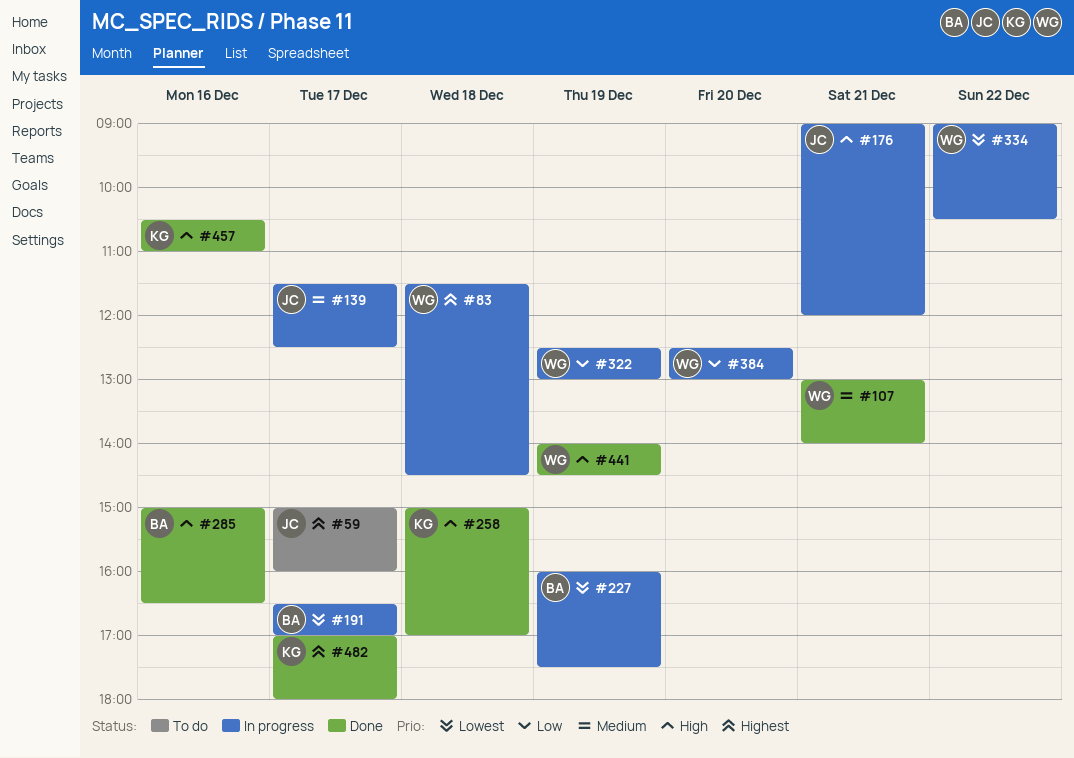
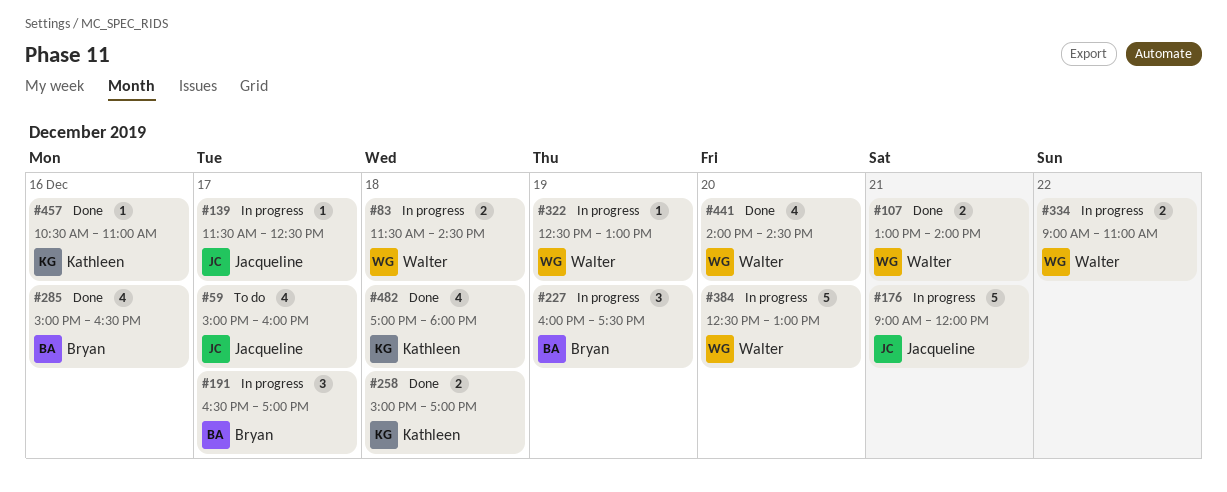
#334, ends: 10:30 -> 11:00
#441, day: Dec 19 -> Dec 20
#482, day: Dec 17 -> Dec 18

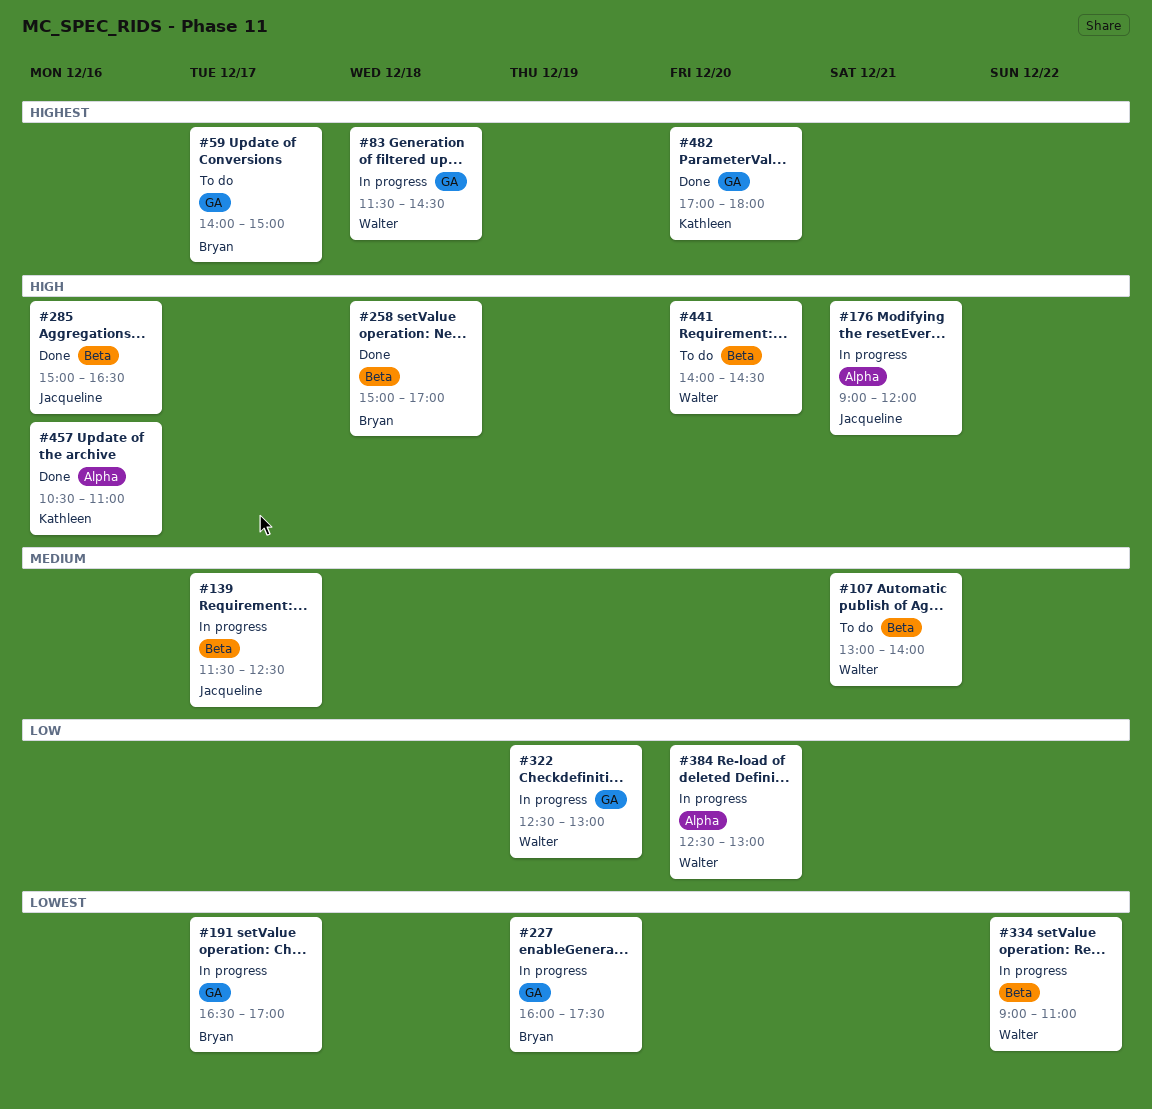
#59, owner: Jacqueline -> Bryan
#59, begins: 15:00 -> 14:00
#59, ends: 16:00 -> 15:00
#107, status: Done -> To do
#258, owner: Kathleen -> Bryan
#285, owner: Bryan -> Jacqueline
#441, status: Done -> To do
#482, day: Dec 18 -> Dec 20

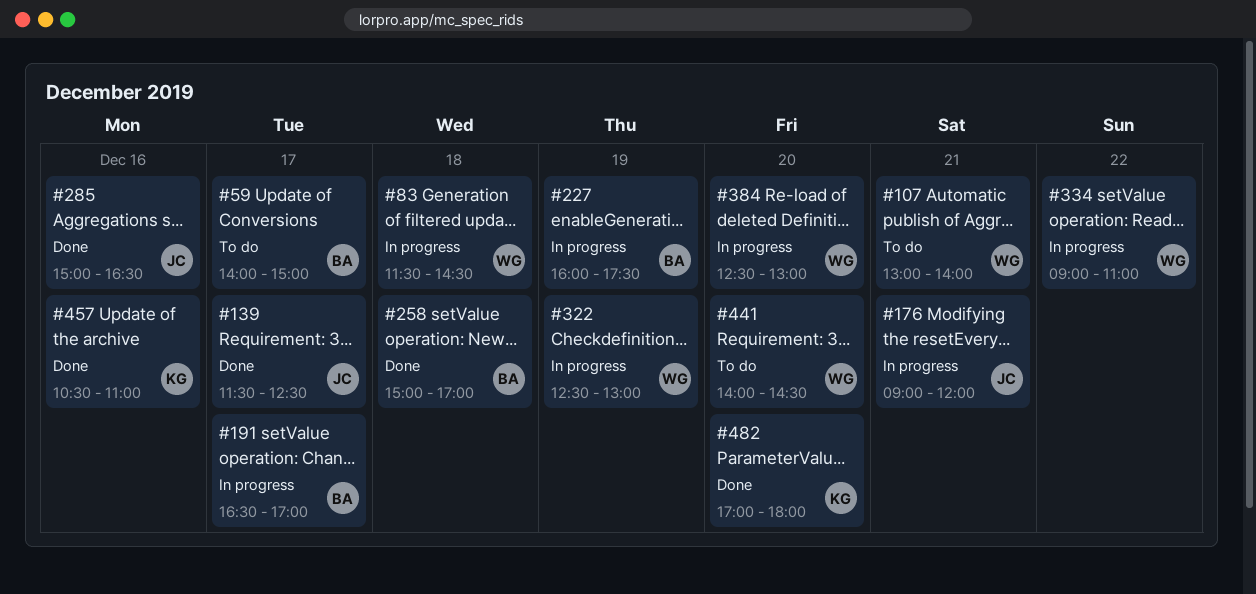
#139, status: In progress -> Done

